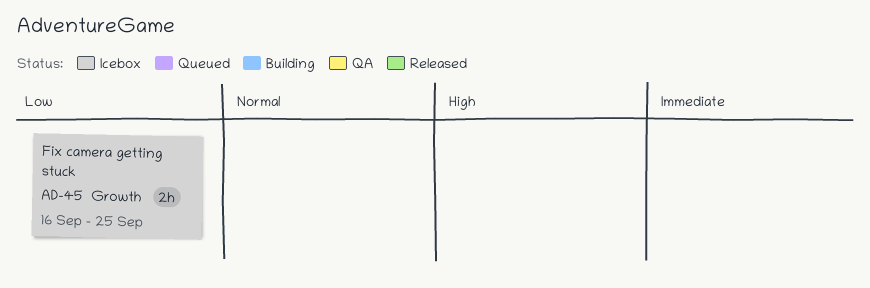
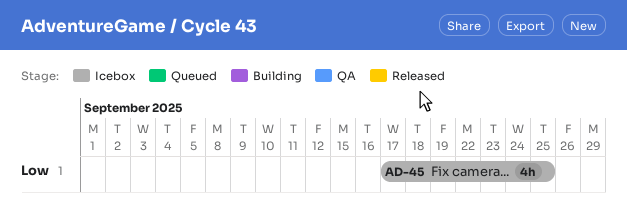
AD-45, estimate: 2h -> 4h
AD-45, start: Sep 16 -> Sep 17

